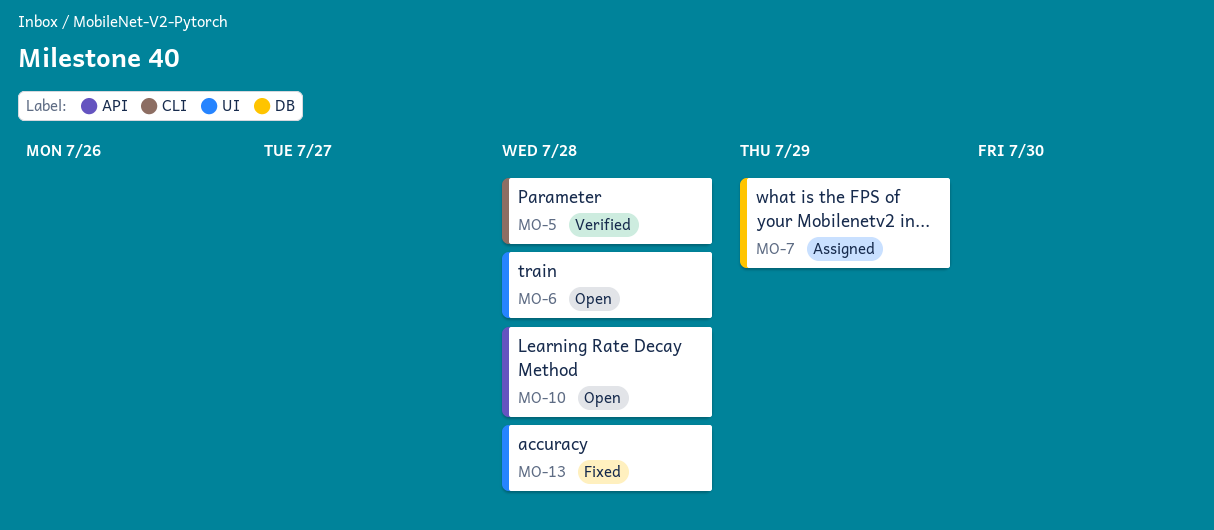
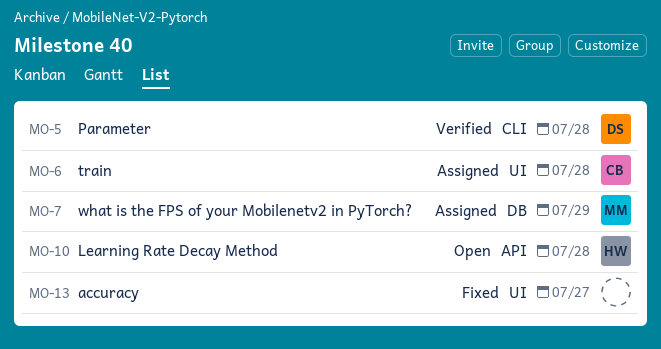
MO-6, status: Open -> Assigned
MO-13, due: Jul 28 -> Jul 27

